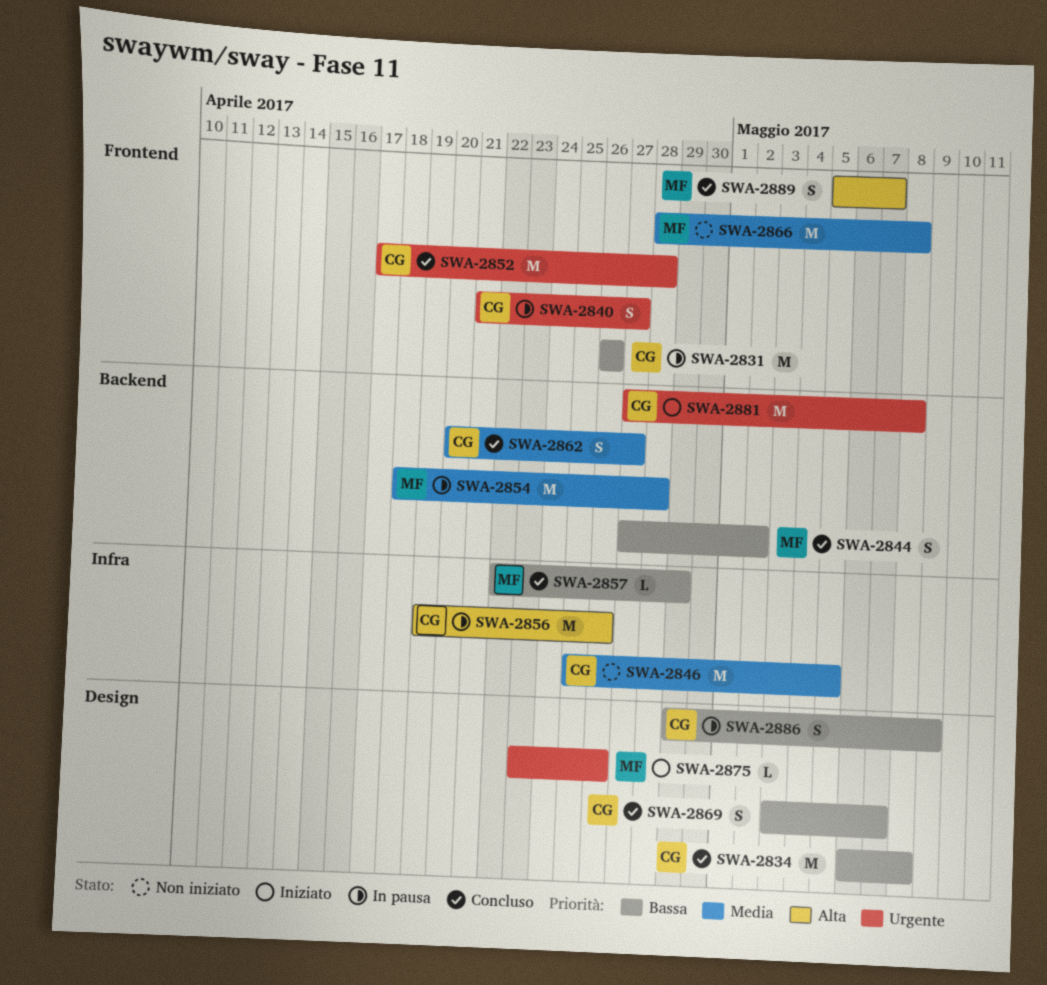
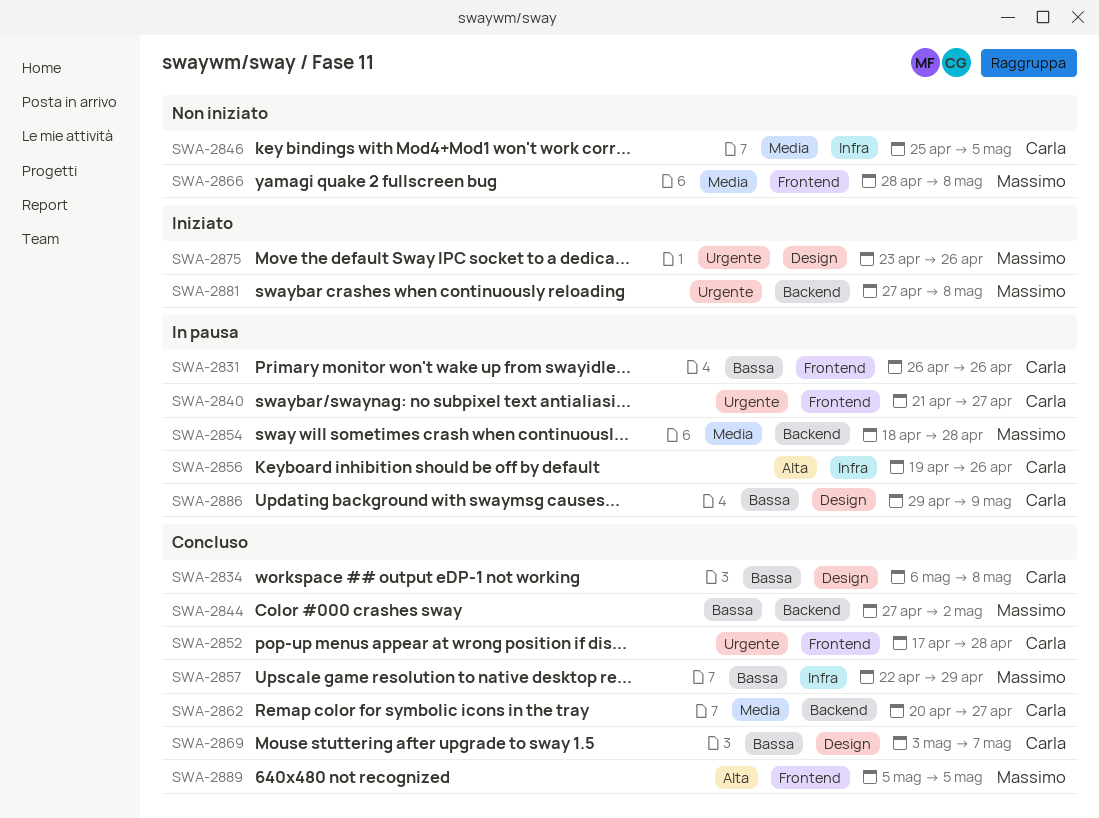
SWA-2881, owner: Carla -> Massimo
SWA-2889, due: May 7 -> May 5

